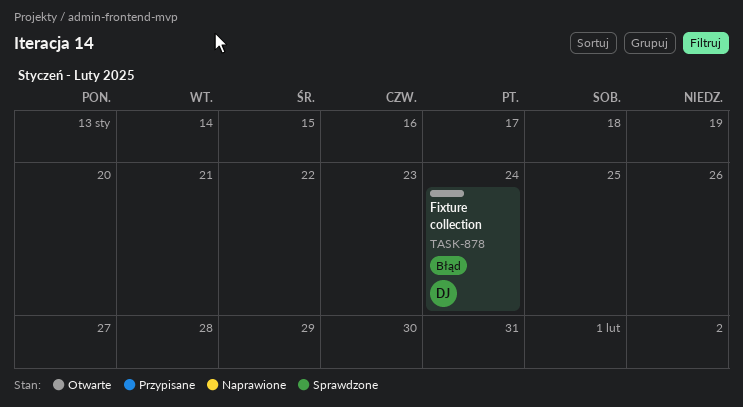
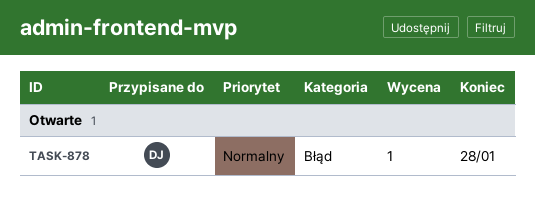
TASK-878, due: Jan 24 -> Jan 28

